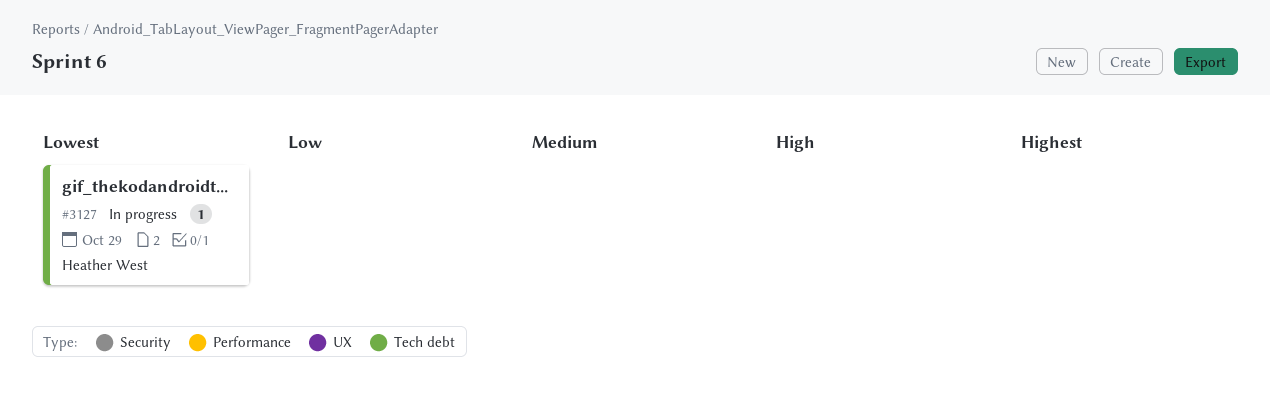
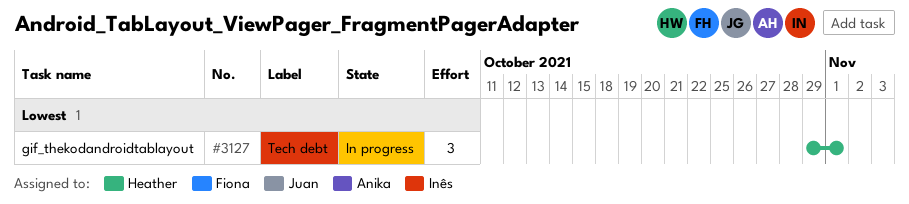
#3127, estimate: 1 -> 3
#3127, due: Oct 29 -> Nov 1

